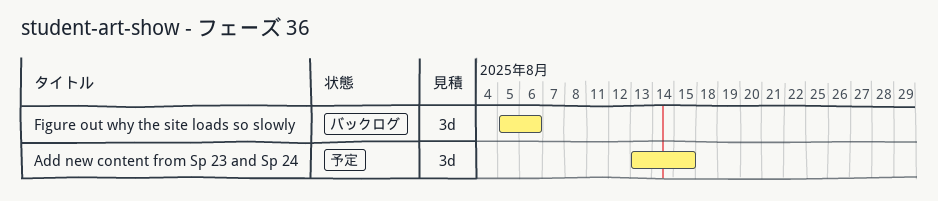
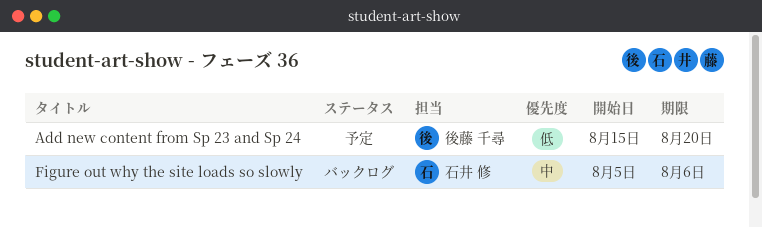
Add new content from Sp 23 and Sp 24, start: Aug 13 -> Aug 15
Add new content from Sp 23 and Sp 24, due: Aug 15 -> Aug 20

